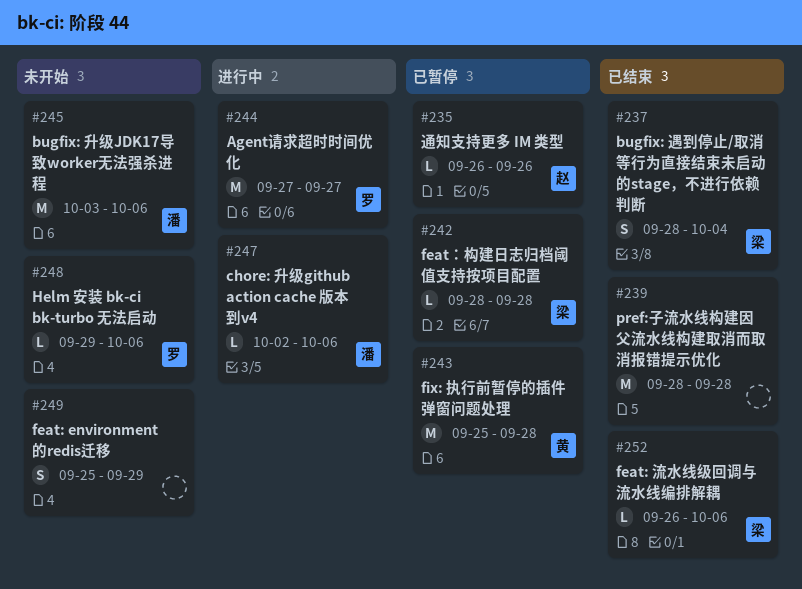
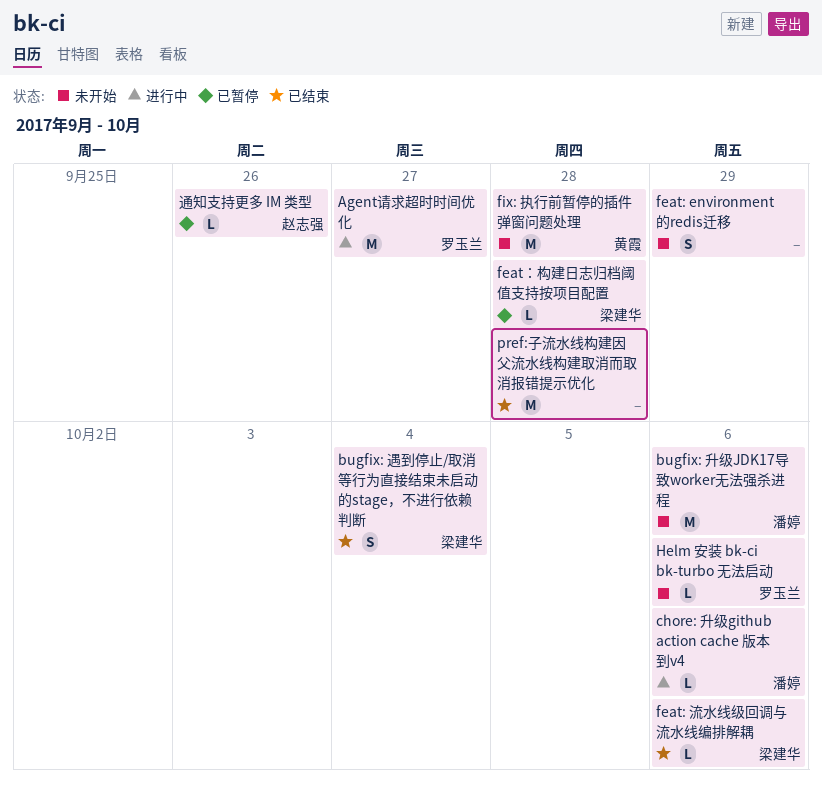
fix: 执行前暂停的插件弹窗问题处理, status: 已暂停 -> 未开始

